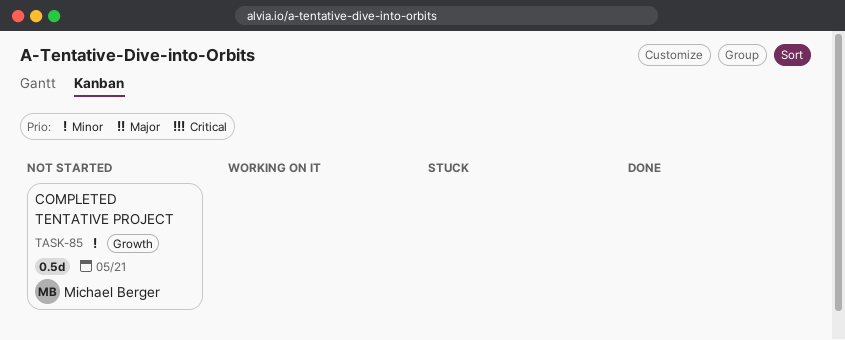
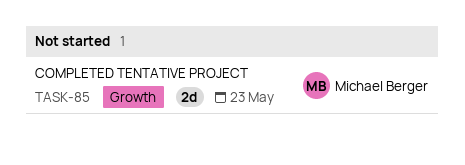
TASK-85, estimate: 0.5d -> 2d
TASK-85, due: May 21 -> May 23

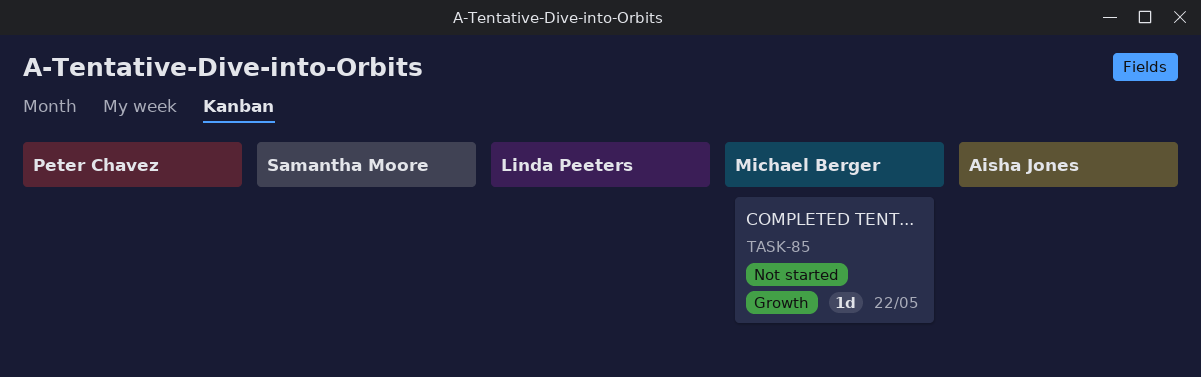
TASK-85, estimate: 2d -> 1d
TASK-85, due: May 23 -> May 22

